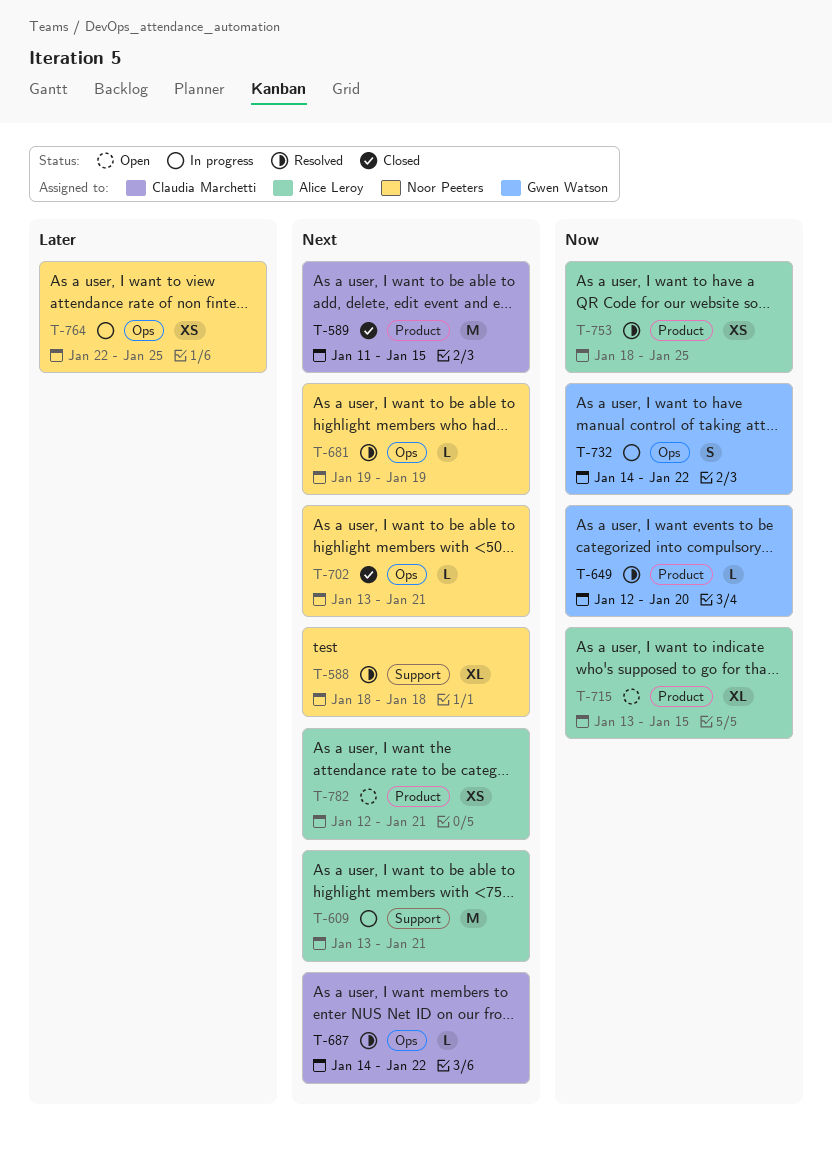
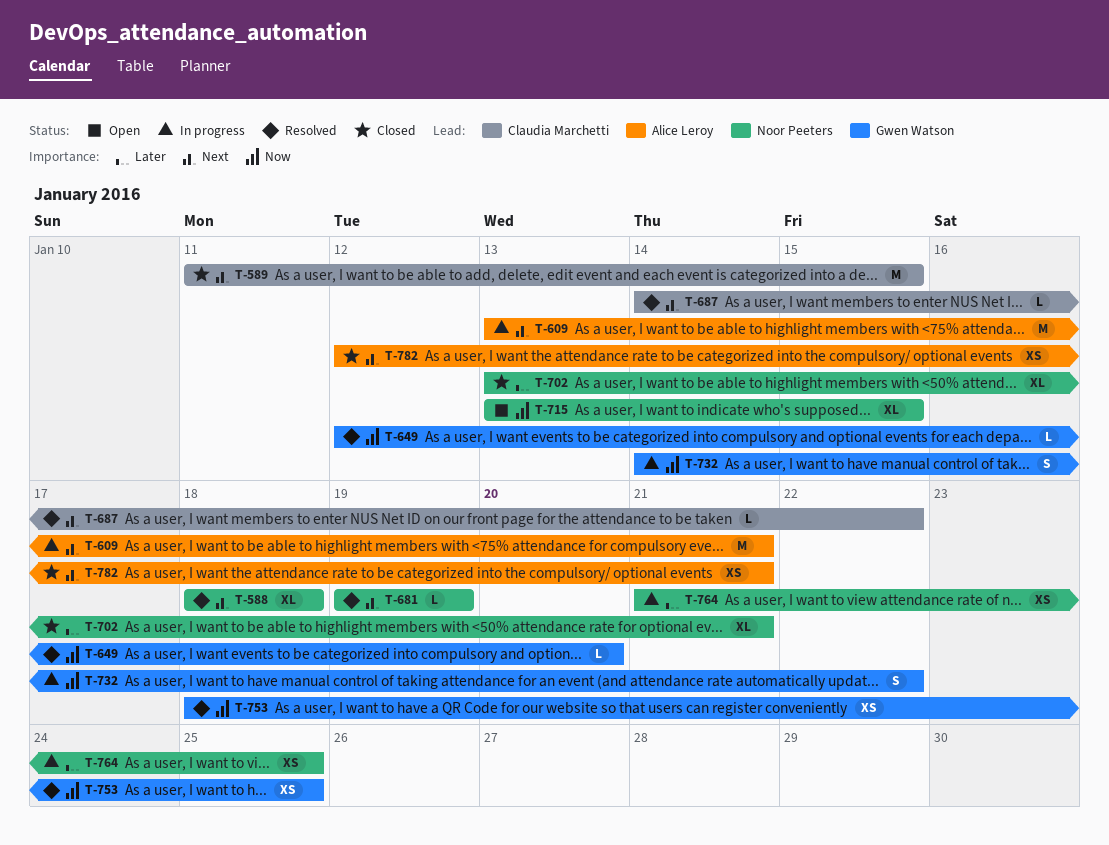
T-702, priority: Next -> Later
T-702, estimate: L -> XL
T-715, owner: Alice Leroy -> Noor Peeters
T-753, owner: Alice Leroy -> Gwen Watson
T-764, start: Jan 22 -> Jan 21
T-782, status: Open -> Closed

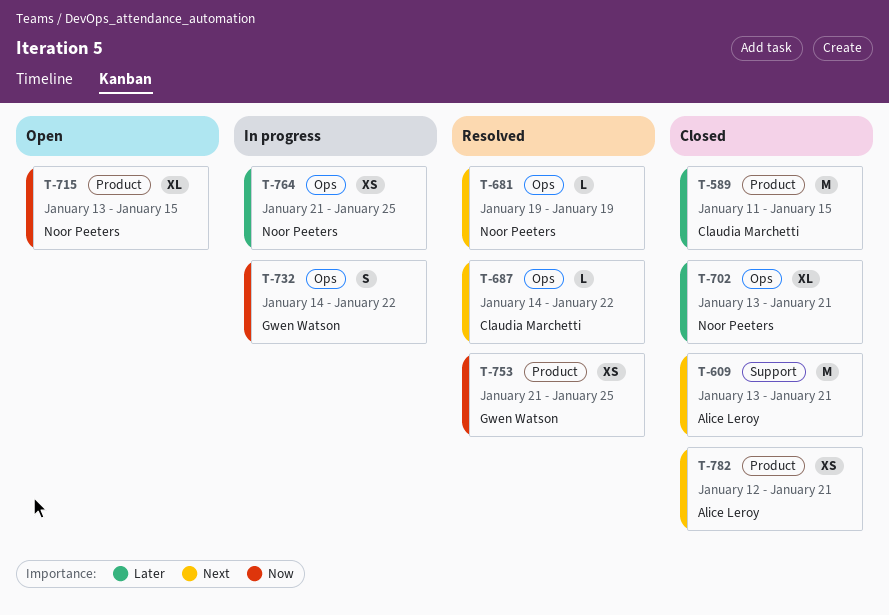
T-588: present -> none
T-589, priority: Next -> Later
T-609, status: In progress -> Closed
T-649: present -> none
T-753, start: Jan 18 -> Jan 21

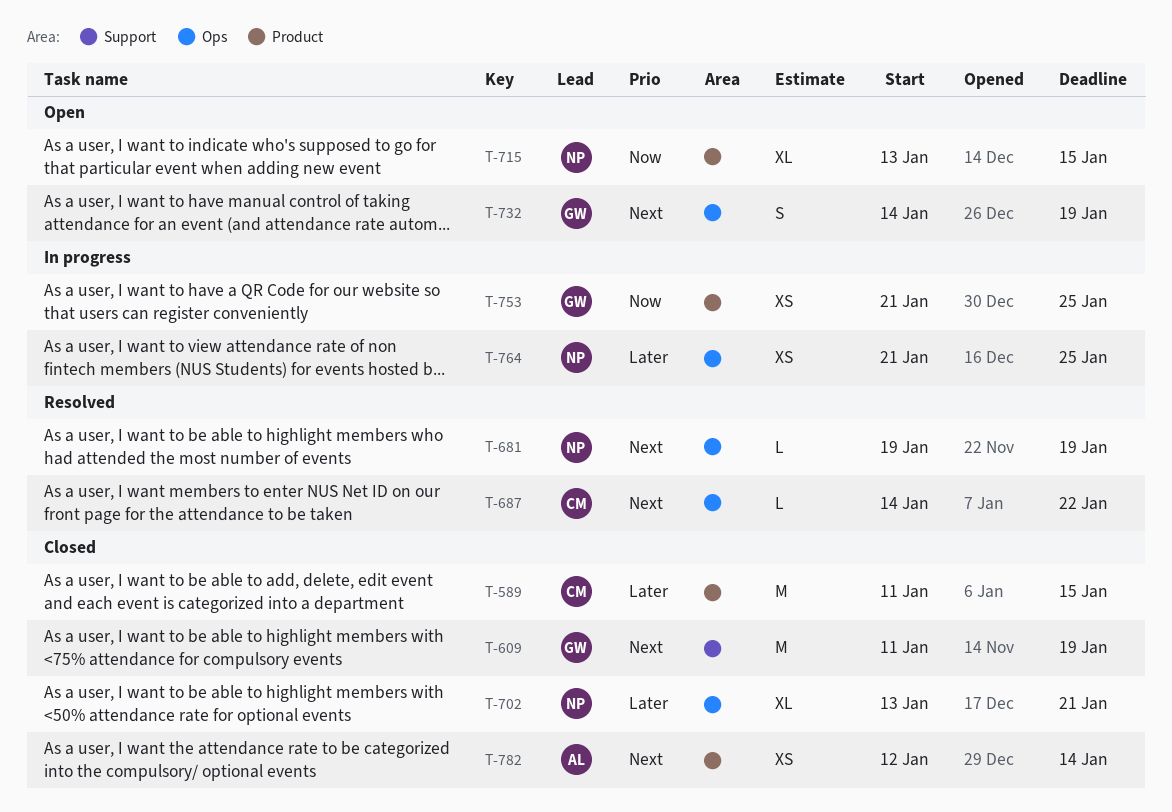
T-609, owner: Alice Leroy -> Gwen Watson
T-609, start: Jan 13 -> Jan 11
T-609, due: Jan 21 -> Jan 19
T-732, status: In progress -> Open
T-732, priority: Now -> Next
T-732, due: Jan 22 -> Jan 19
T-753, status: Resolved -> In progress
T-782, due: Jan 21 -> Jan 14

